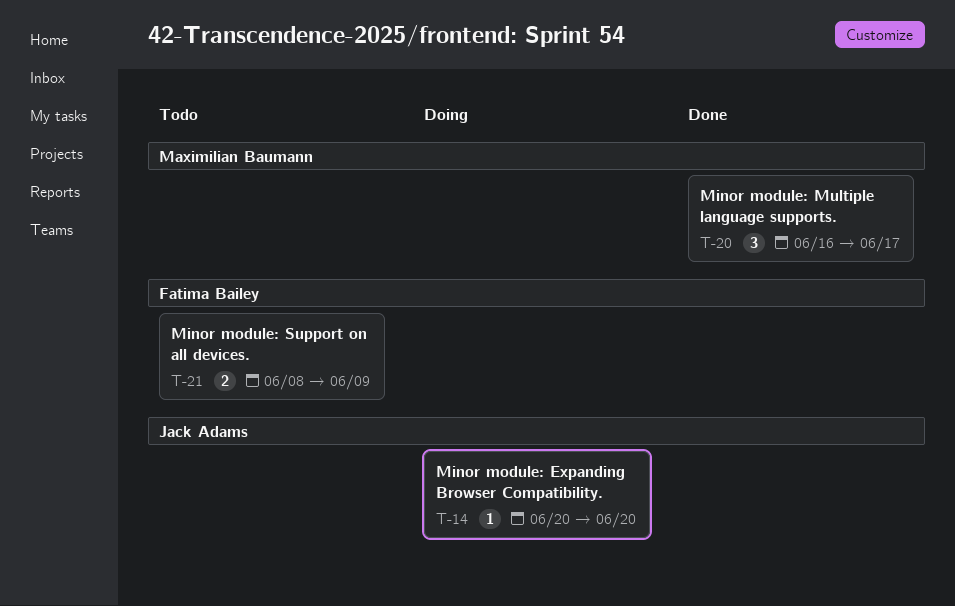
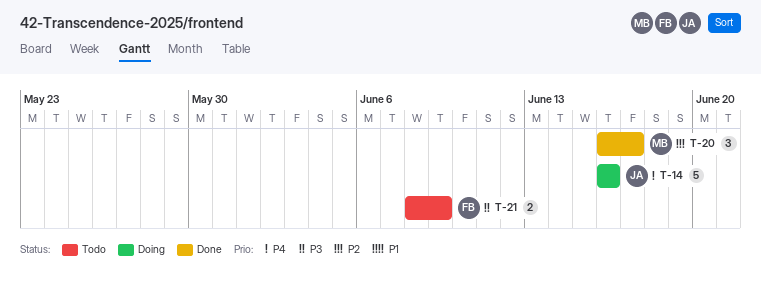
T-14, estimate: 1 -> 5
T-14, start: Jun 20 -> Jun 16
T-14, due: Jun 20 -> Jun 16

